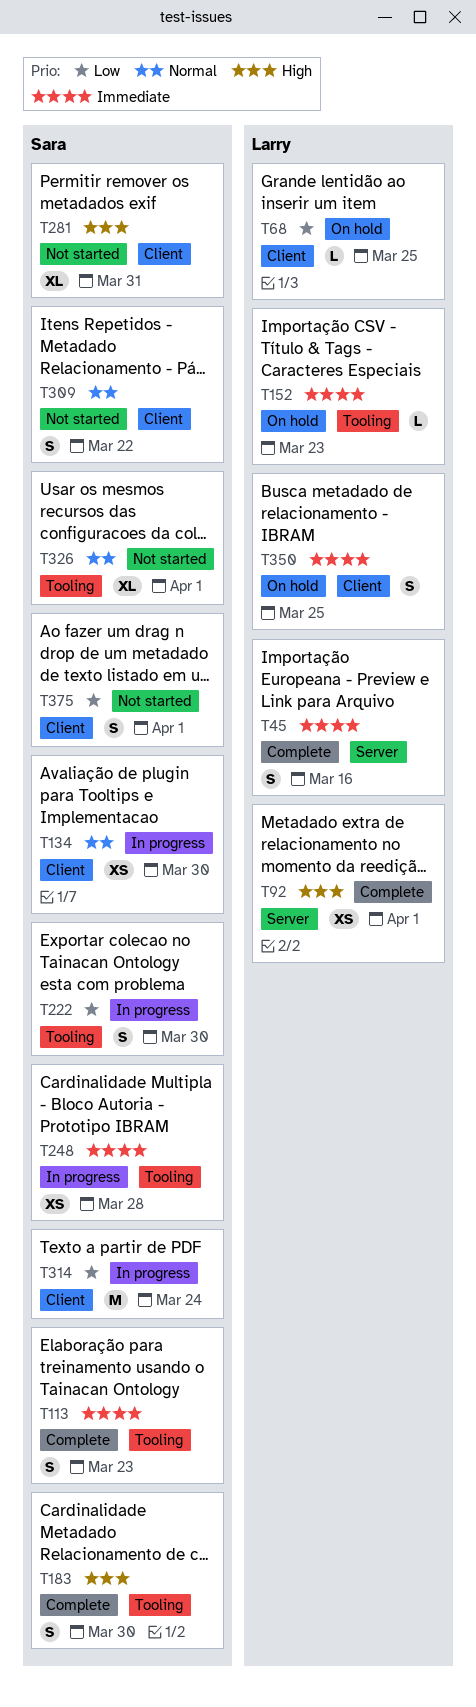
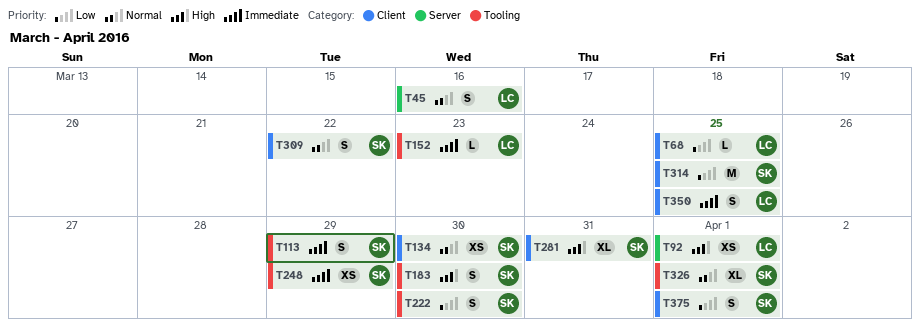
T45, priority: Immediate -> Normal
T113, due: Mar 23 -> Mar 29
T248, due: Mar 28 -> Mar 29
T314, due: Mar 24 -> Mar 25

